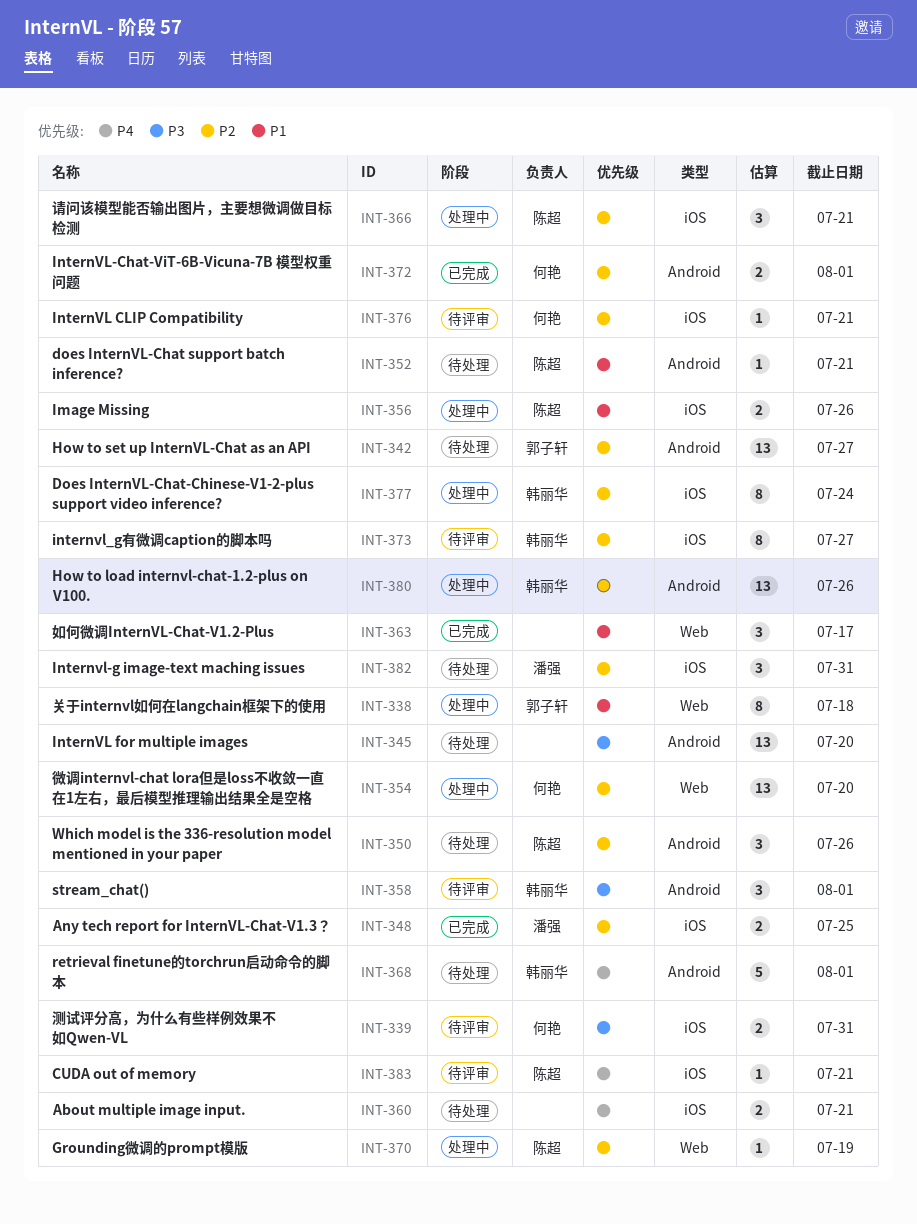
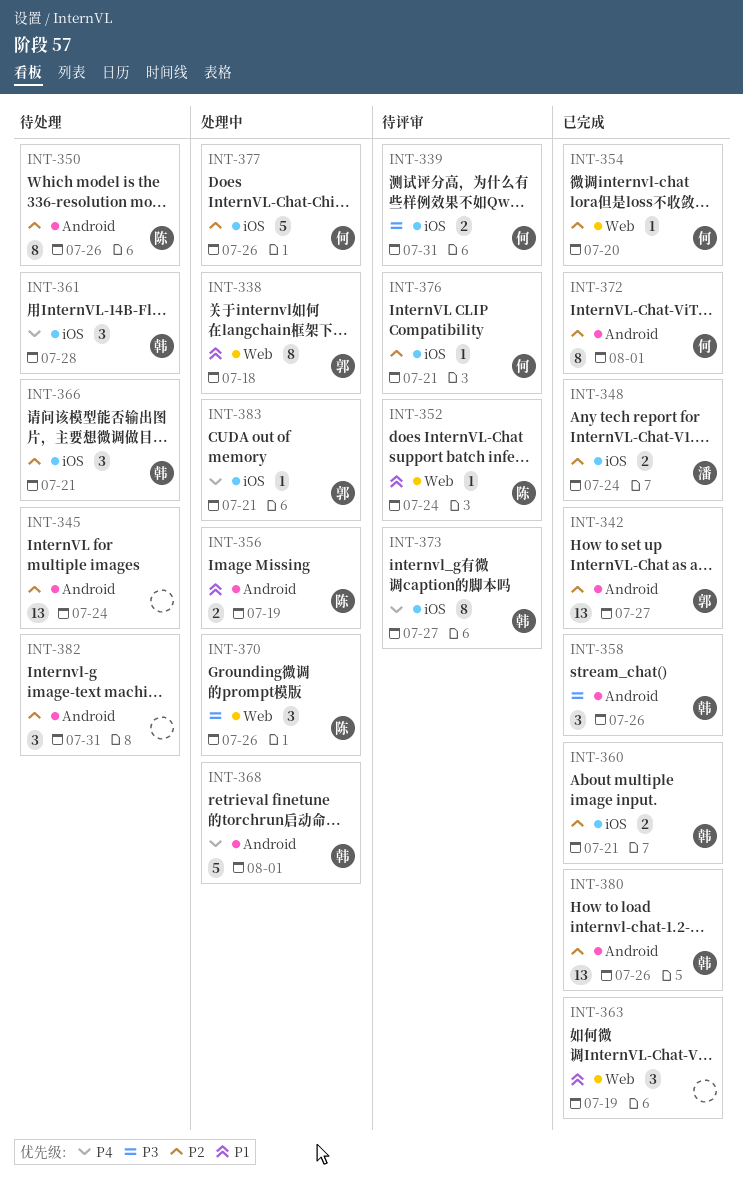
INT-342, status: 待处理 -> 已完成
INT-345, priority: P3 -> P2
INT-345, due: Jul 20 -> Jul 24
INT-348, due: Jul 25 -> Jul 24
INT-350, estimate: 3 -> 8
INT-352, status: 待处理 -> 待评审
INT-352, label: Android -> Web
INT-352, due: Jul 21 -> Jul 24
INT-354, status: 处理中 -> 已完成
INT-354, estimate: 13 -> 1
INT-356, label: iOS -> Android
INT-356, due: Jul 26 -> Jul 19
INT-358, status: 待评审 -> 已完成
INT-358, due: Aug 1 -> Jul 26
INT-360, status: 待处理 -> 已完成
INT-360, owner: none -> 韩丽华
INT-360, priority: P4 -> P2
INT-361: none -> present
INT-363, due: Jul 17 -> Jul 19
INT-366, status: 处理中 -> 待处理
INT-366, owner: 陈超 -> 韩丽华
INT-368, status: 待处理 -> 处理中
INT-370, priority: P2 -> P3
INT-370, estimate: 1 -> 3
INT-370, due: Jul 19 -> Jul 26
INT-372, estimate: 2 -> 8
INT-373, priority: P2 -> P4
INT-377, owner: 韩丽华 -> 何艳
INT-377, estimate: 8 -> 5
INT-377, due: Jul 24 -> Jul 26
INT-380, status: 处理中 -> 已完成
INT-382, owner: 潘强 -> none
INT-382, label: iOS -> Android
INT-383, status: 待评审 -> 处理中
INT-383, owner: 陈超 -> 郭子轩

